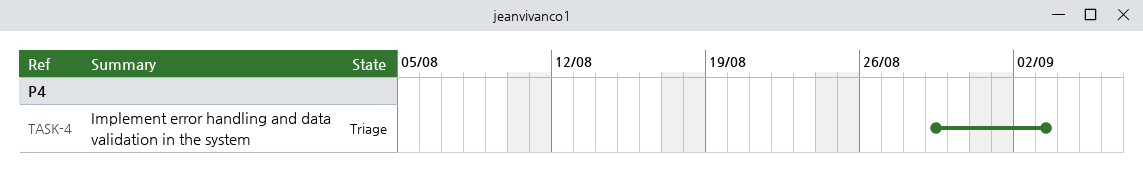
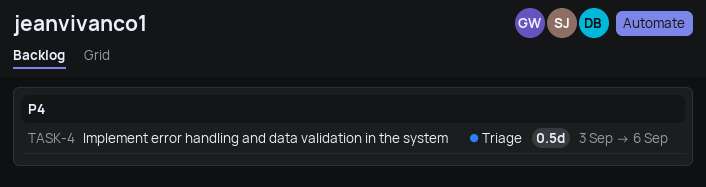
TASK-4, start: Aug 29 -> Sep 3
TASK-4, due: Sep 3 -> Sep 6

